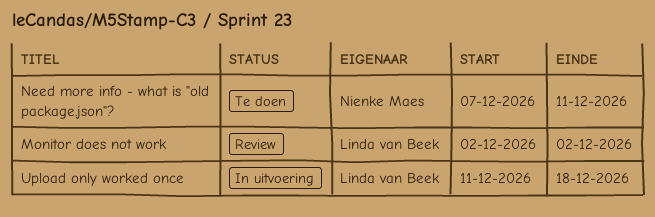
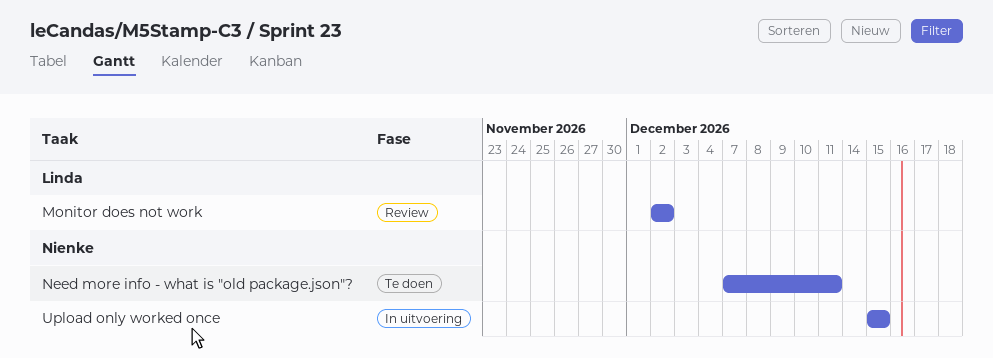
Upload only worked once, owner: Linda van Beek -> Nienke Maes
Upload only worked once, start: Dec 11 -> Dec 15
Upload only worked once, due: Dec 18 -> Dec 15

